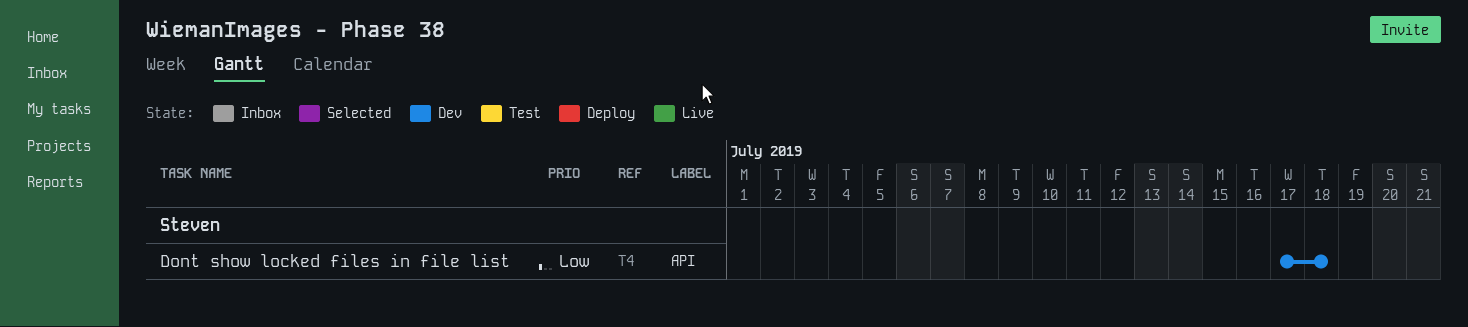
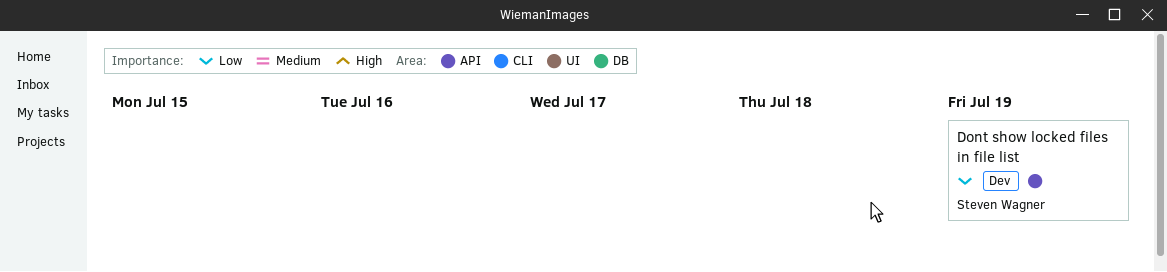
Dont show locked files in file list, due: Jul 18 -> Jul 19

